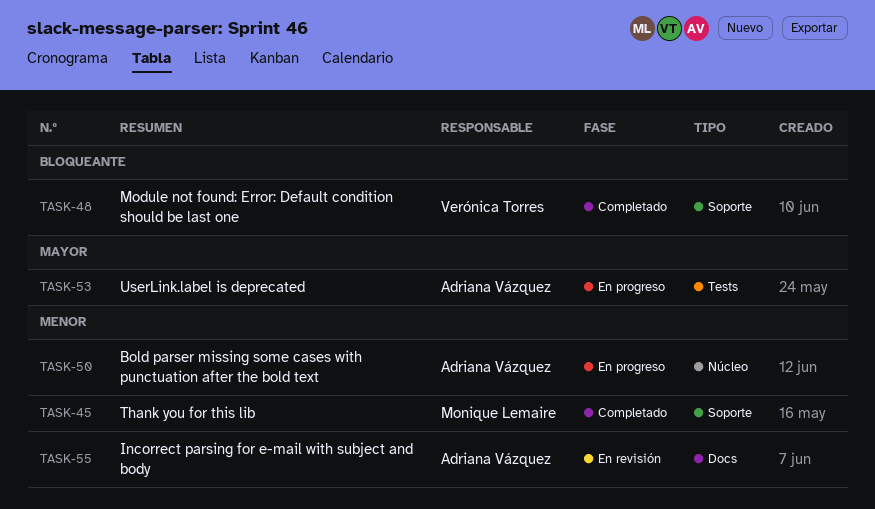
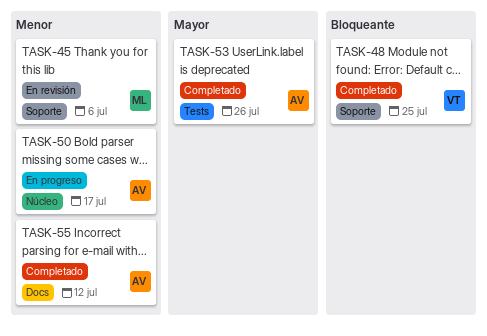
TASK-45, status: Completado -> En revisión
TASK-53, status: En progreso -> Completado
TASK-55, status: En revisión -> Completado

